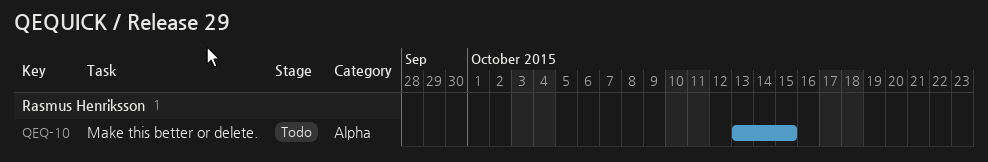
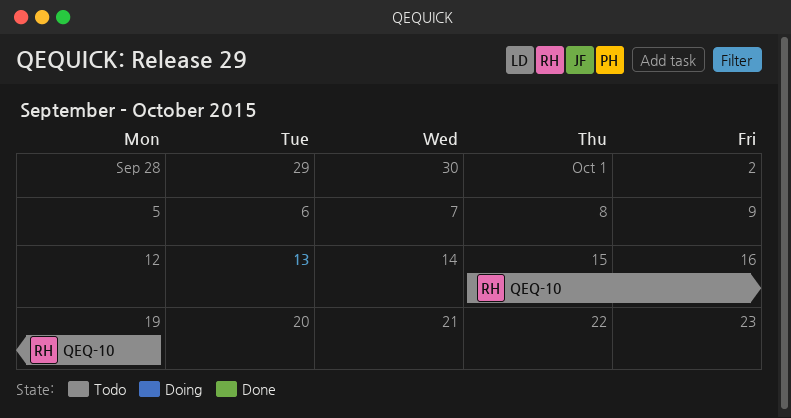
QEQ-10, start: Oct 13 -> Oct 15
QEQ-10, due: Oct 15 -> Oct 19

